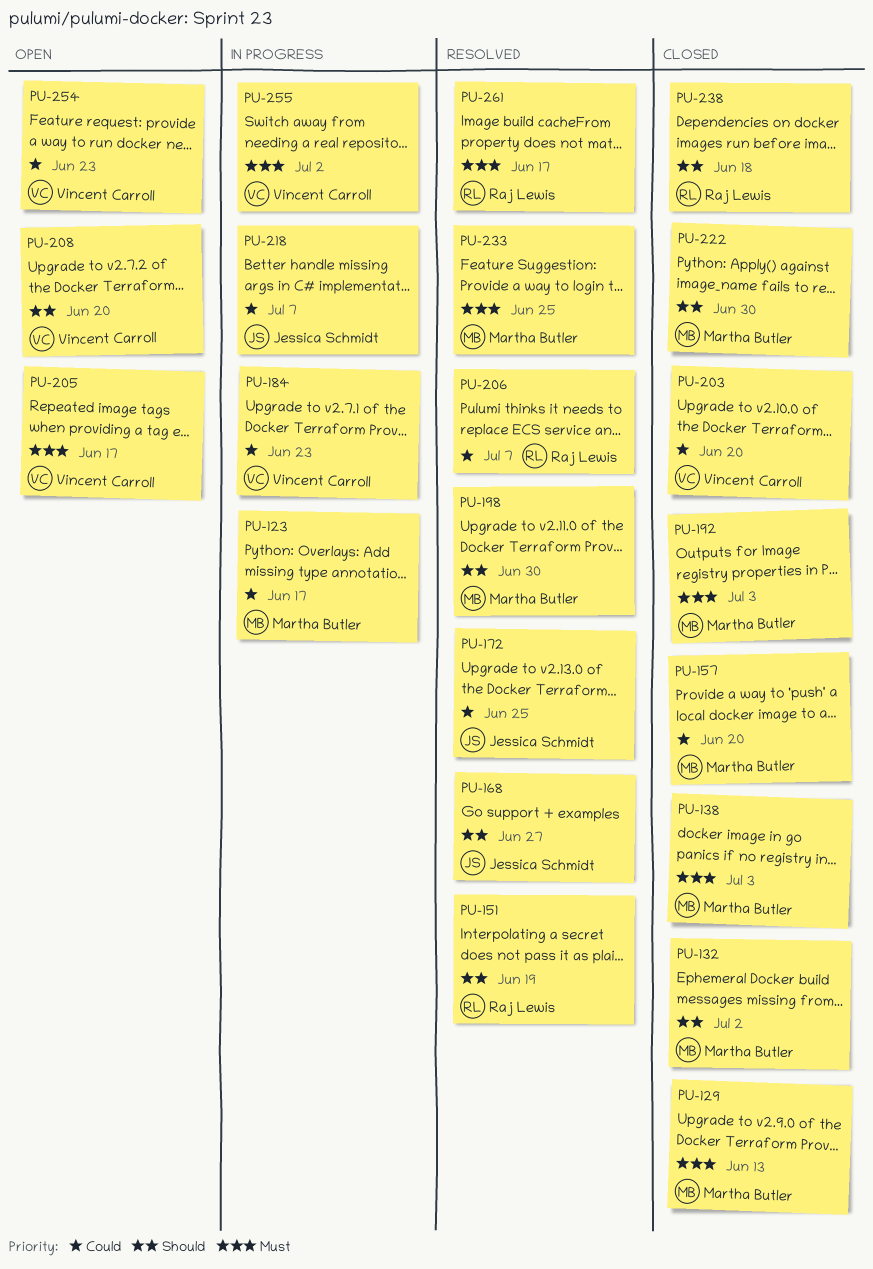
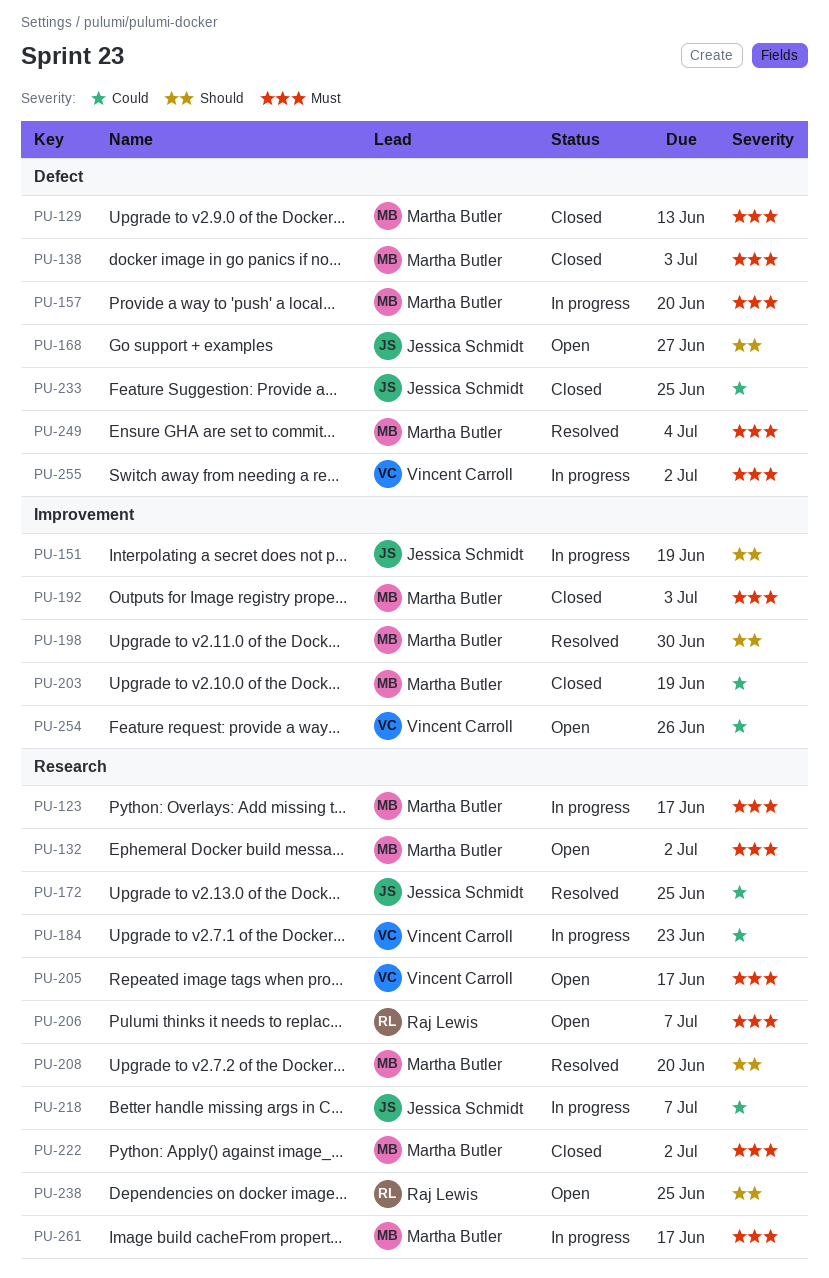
PU-123, priority: Could -> Must
PU-132, status: Closed -> Open
PU-132, priority: Should -> Must
PU-151, status: Resolved -> In progress
PU-151, owner: Raj Lewis -> Jessica Schmidt
PU-157, status: Closed -> In progress
PU-157, priority: Could -> Must
PU-168, status: Resolved -> Open
PU-203, owner: Vincent Carroll -> Martha Butler
PU-203, due: Jun 20 -> Jun 19
PU-206, status: Resolved -> Open
PU-206, priority: Could -> Must
PU-208, status: Open -> Resolved
PU-208, owner: Vincent Carroll -> Martha Butler
PU-222, priority: Should -> Must
PU-222, due: Jun 30 -> Jul 2
PU-233, status: Resolved -> Closed
PU-233, owner: Martha Butler -> Jessica Schmidt
PU-233, priority: Must -> Could
PU-238, status: Closed -> Open
PU-238, due: Jun 18 -> Jun 25
PU-249: none -> present
PU-254, due: Jun 23 -> Jun 26
PU-261, status: Resolved -> In progress
PU-261, owner: Raj Lewis -> Martha Butler

